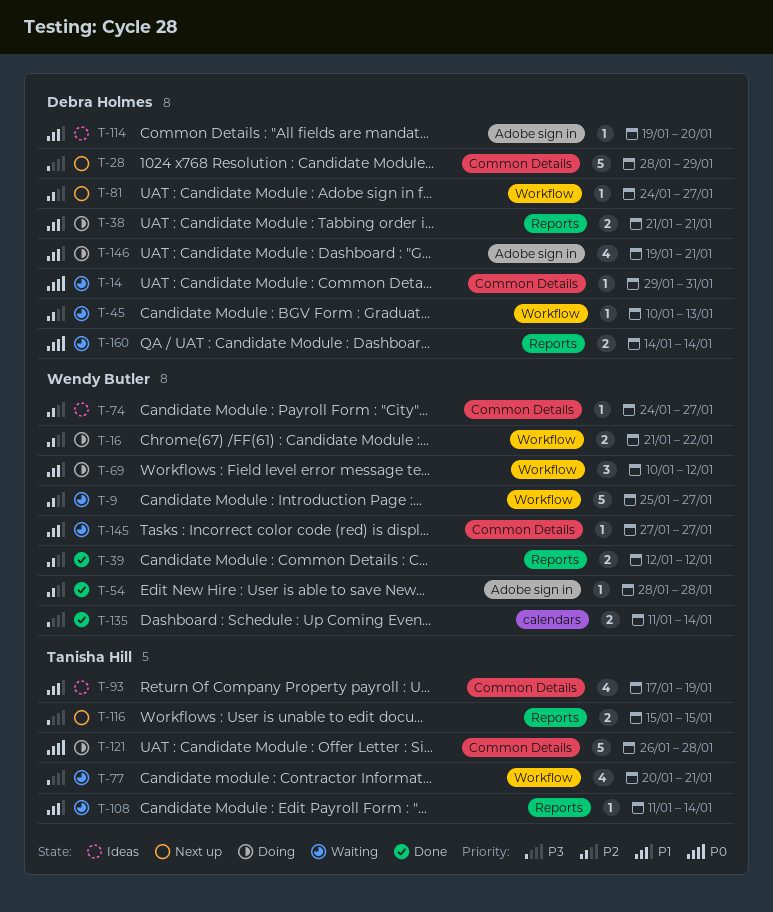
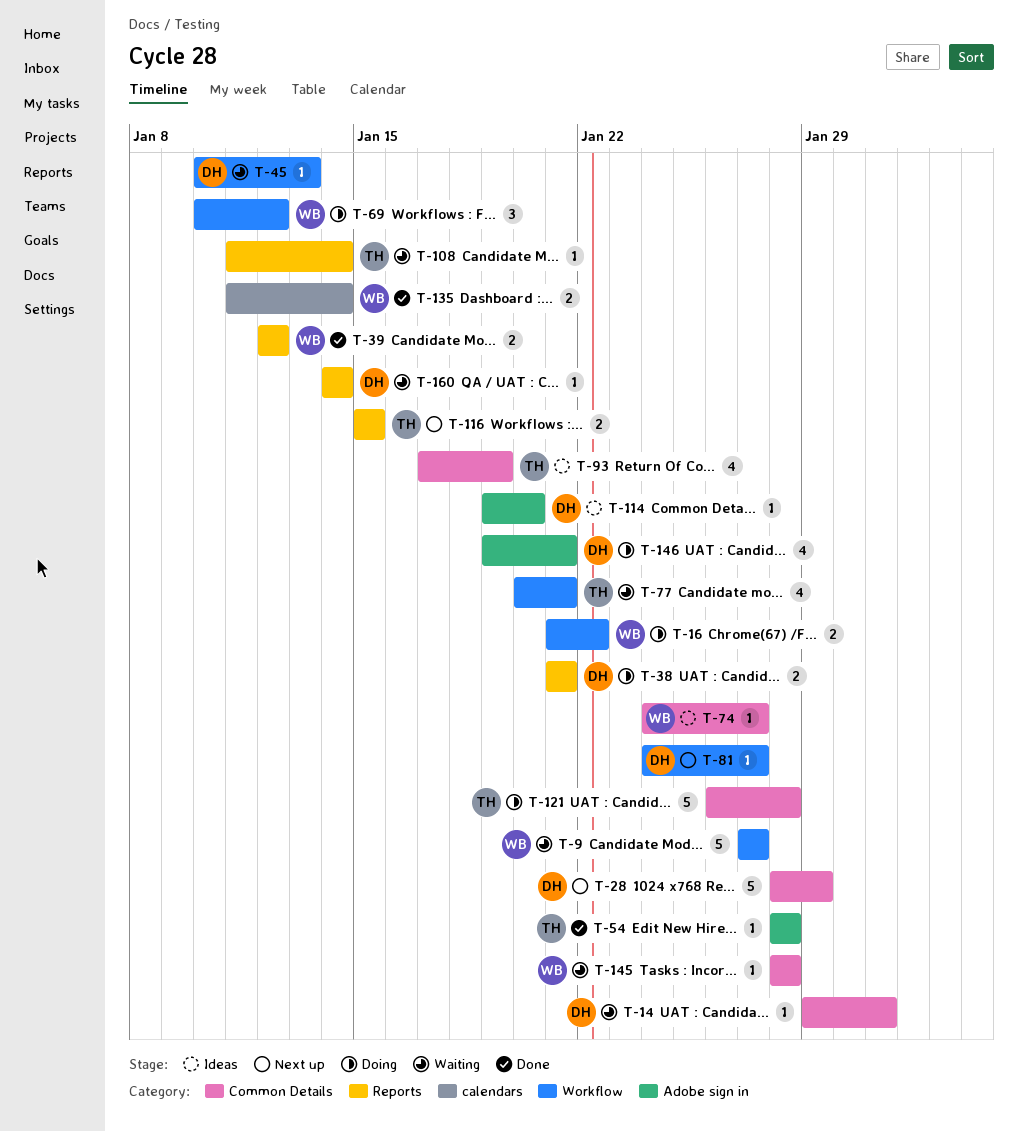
T-9, start: Jan 25 -> Jan 27
T-54, owner: Wendy Butler -> Tanisha Hill
T-145, start: Jan 27 -> Jan 28
T-145, due: Jan 27 -> Jan 28
T-160, estimate: 2 -> 1

